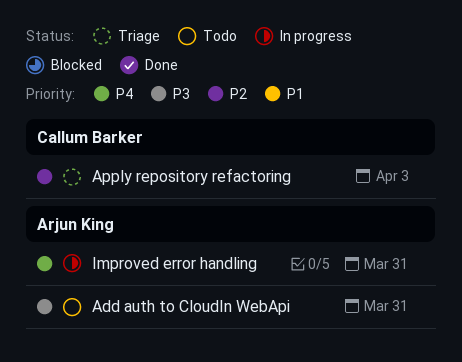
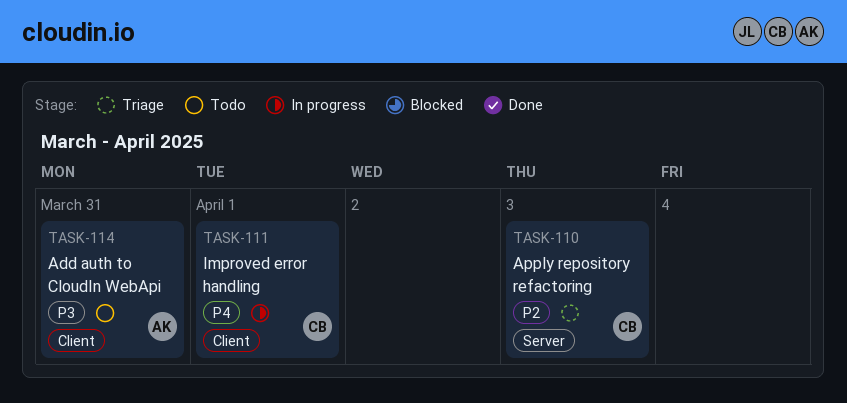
Improved error handling, owner: Arjun King -> Callum Barker
Improved error handling, due: Mar 31 -> Apr 1

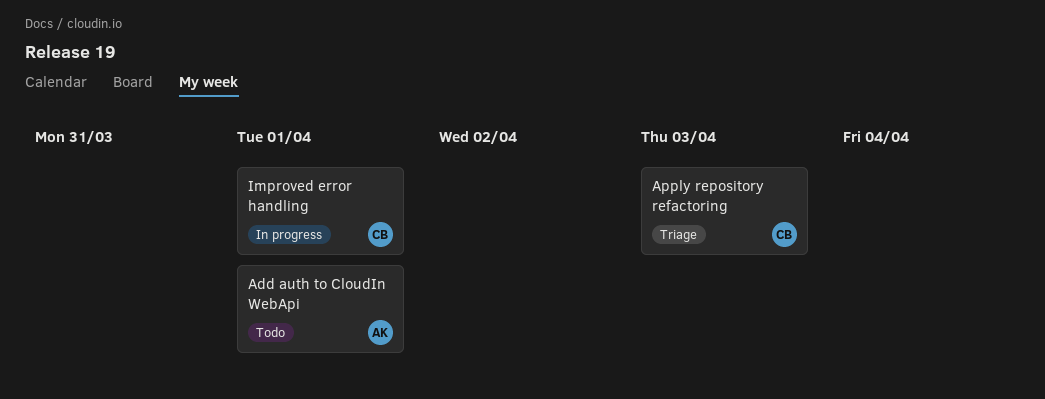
Add auth to CloudIn WebApi, due: Mar 31 -> Apr 1

